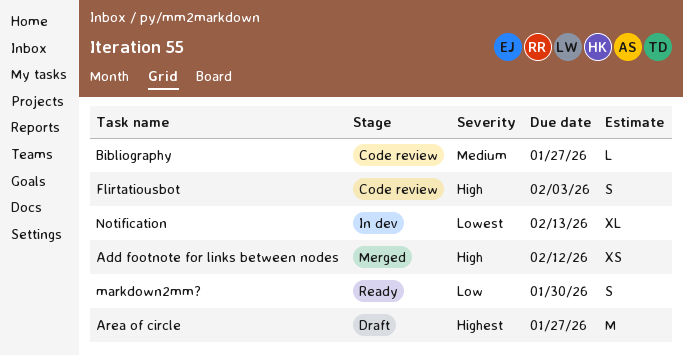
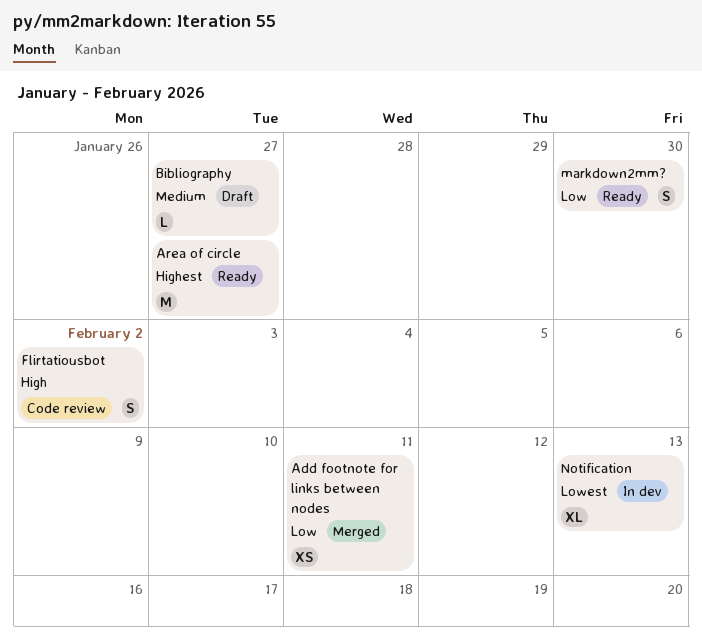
Add footnote for links between nodes, priority: High -> Low
Add footnote for links between nodes, due: Feb 12 -> Feb 11
Area of circle, status: Draft -> Ready
Bibliography, status: Code review -> Draft
Flirtatiousbot, due: Feb 3 -> Feb 2

